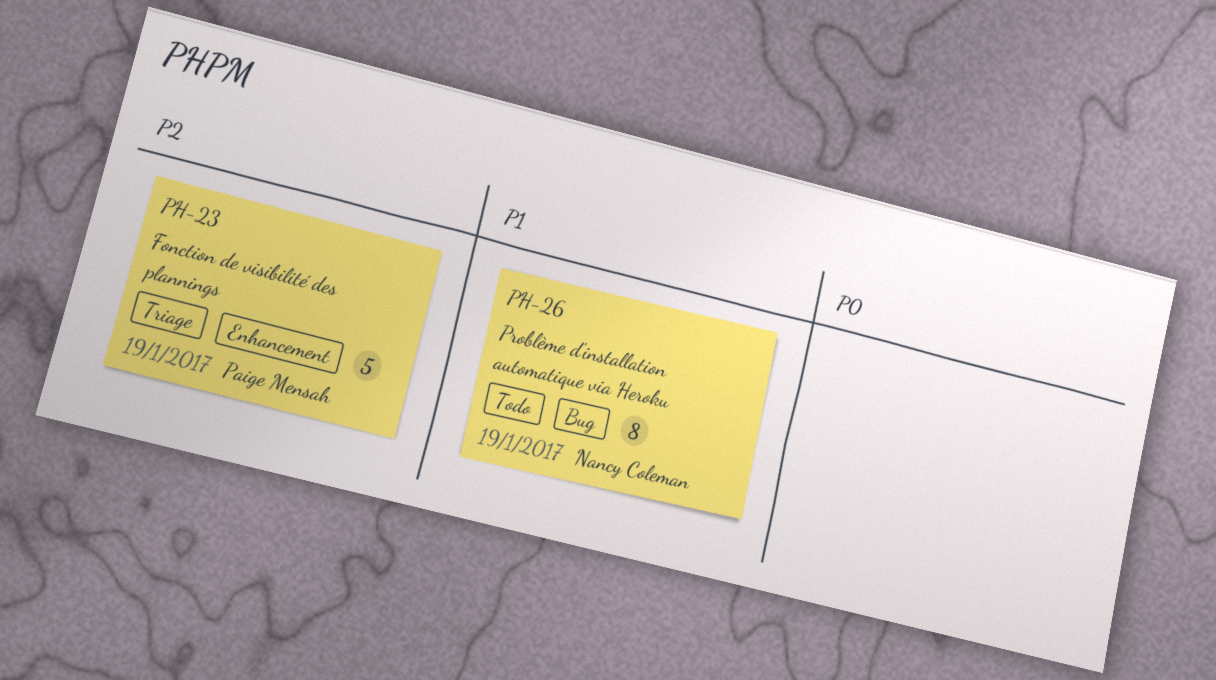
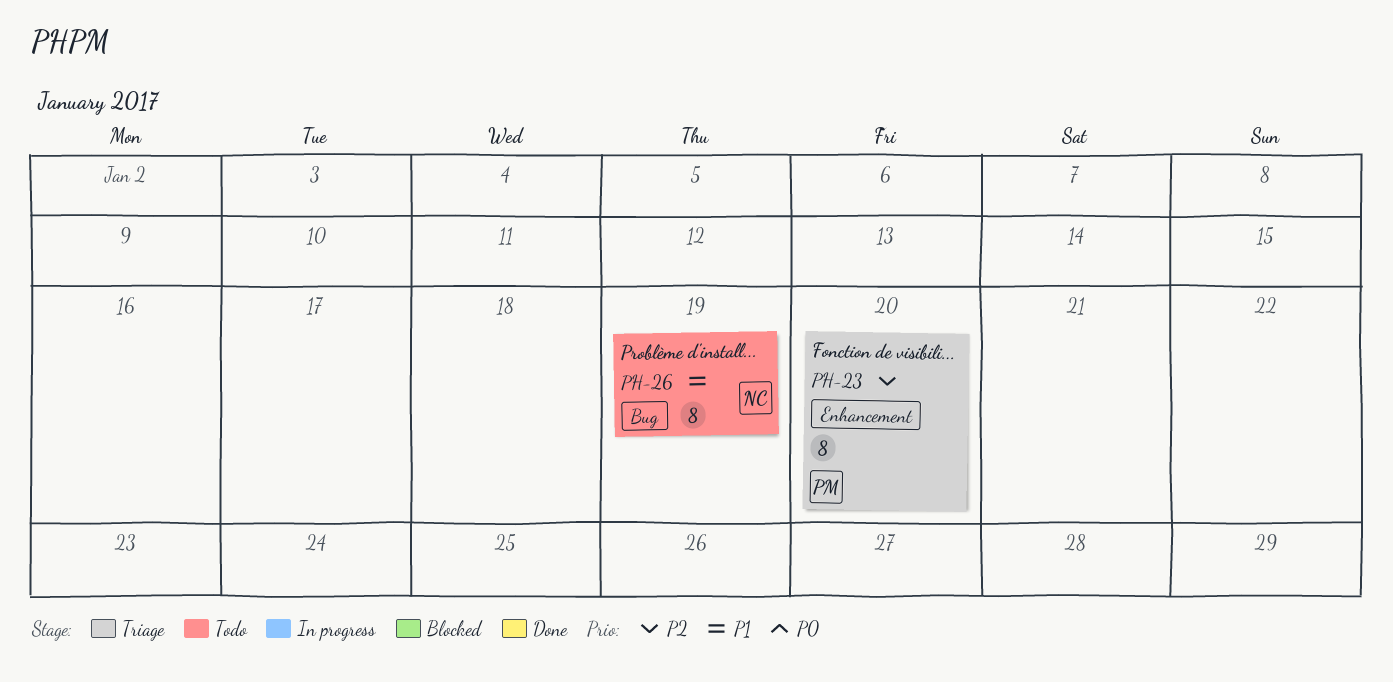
PH-23, estimate: 5 -> 8
PH-23, due: Jan 19 -> Jan 20

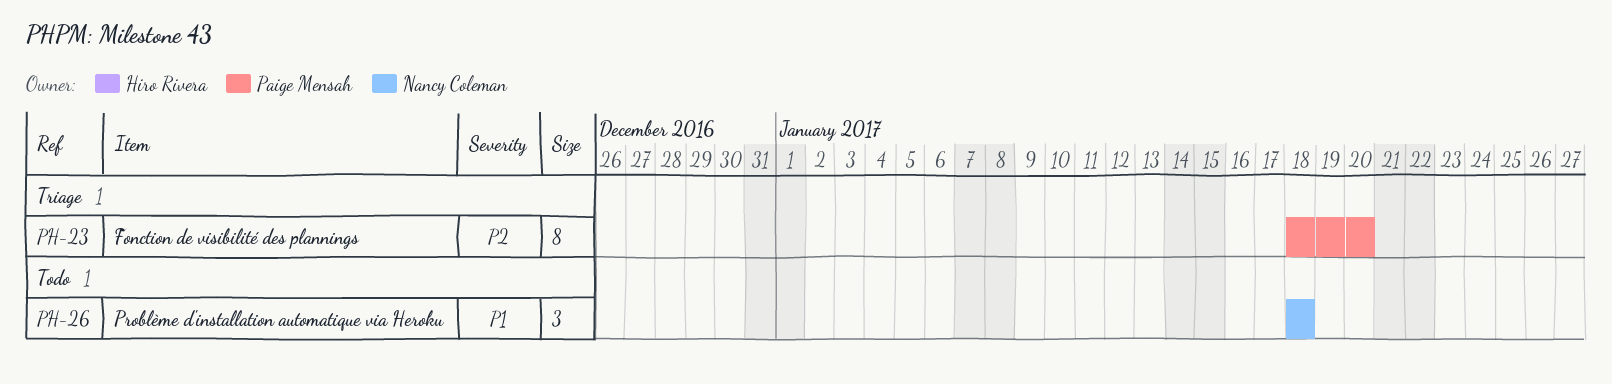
PH-26, estimate: 8 -> 3
PH-26, due: Jan 19 -> Jan 18

